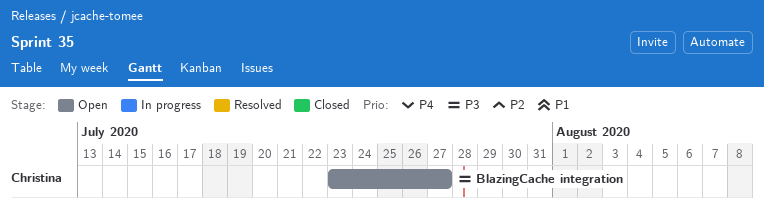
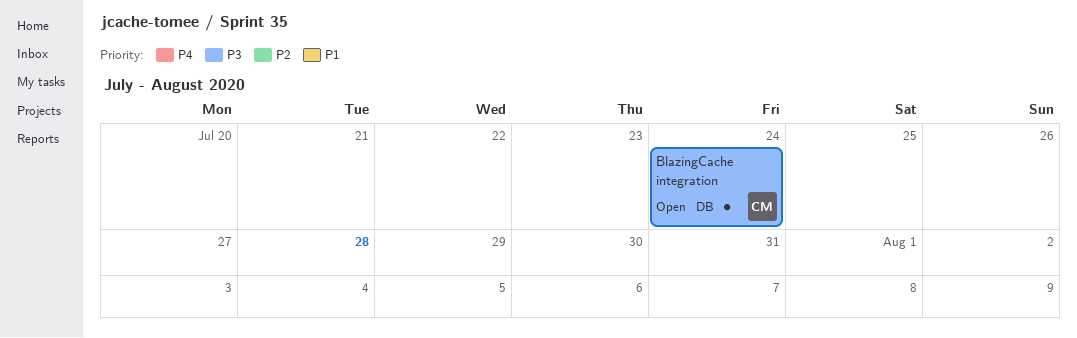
BlazingCache integration, due: Jul 27 -> Jul 24

